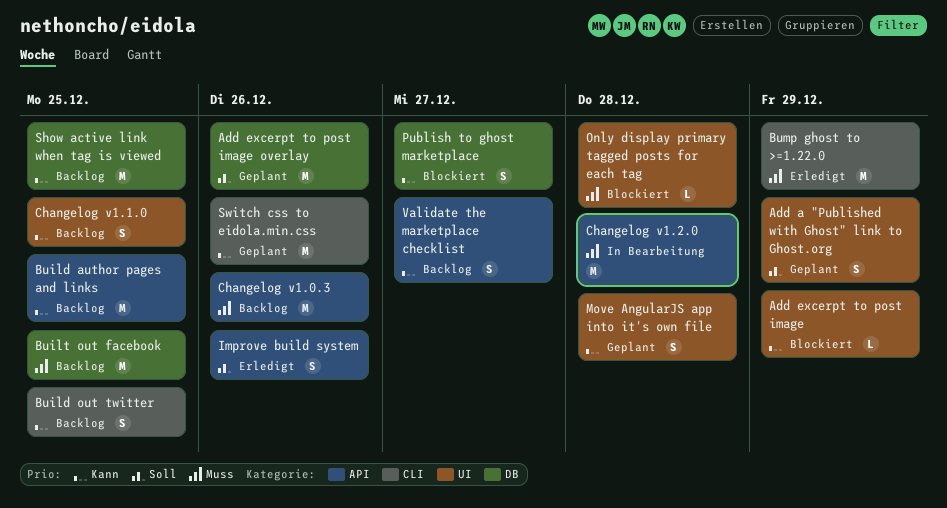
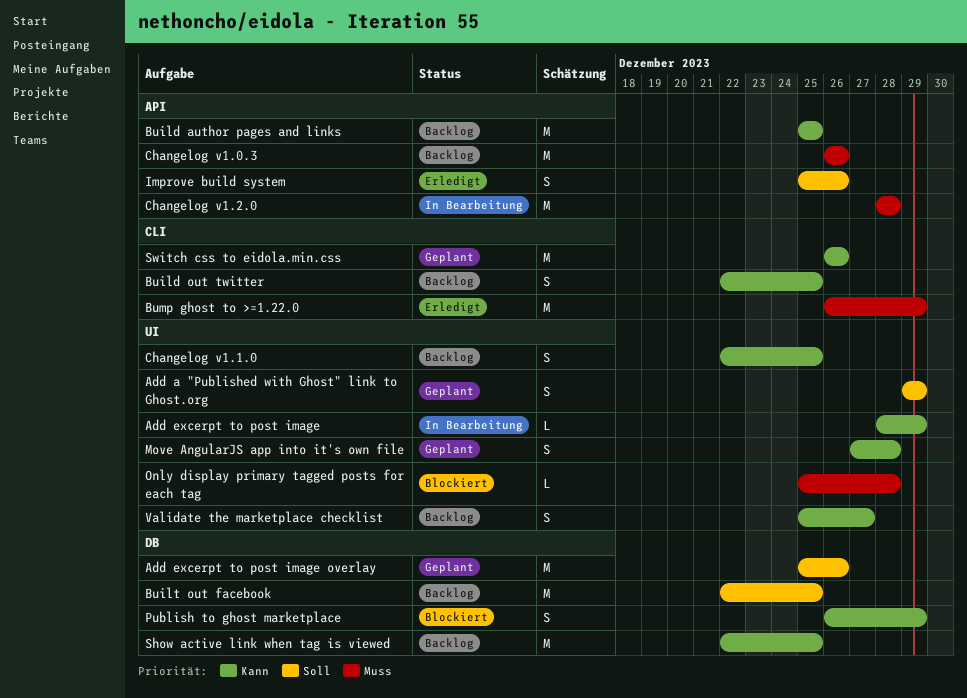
Add excerpt to post image, status: Blockiert -> In Bearbeitung
Built out facebook, priority: Muss -> Soll
Publish to ghost marketplace, due: Dec 27 -> Dec 29
Validate the marketplace checklist, label: API -> UI

